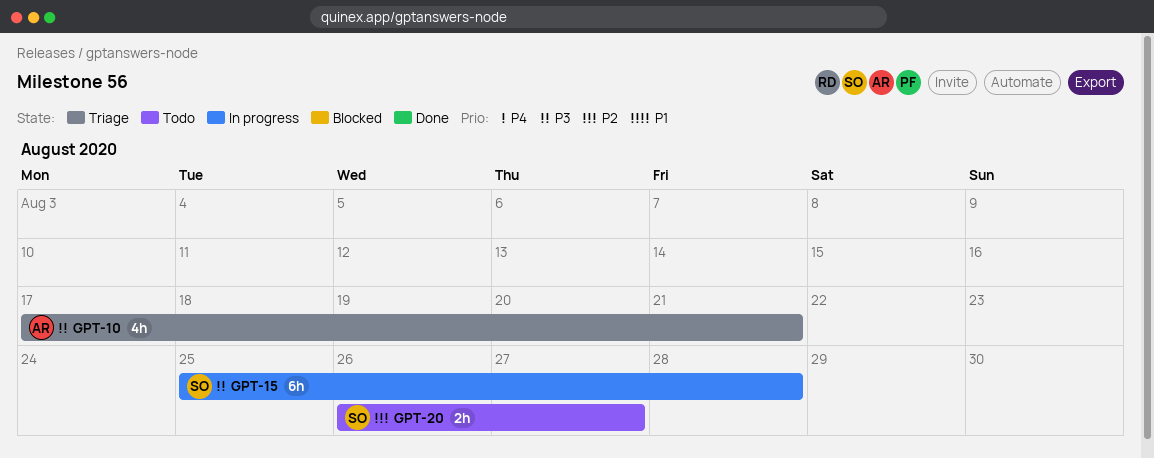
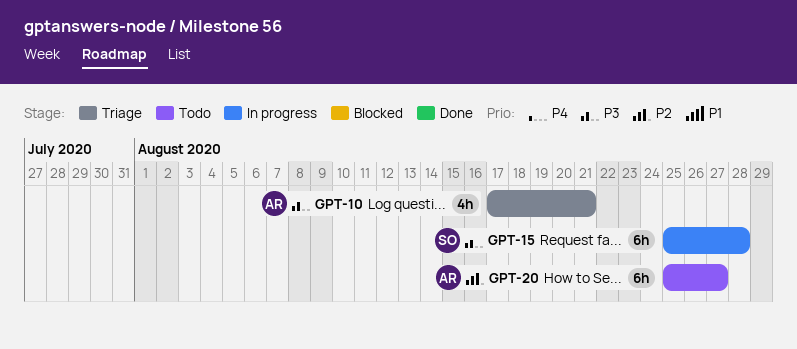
GPT-20, owner: SO -> AR
GPT-20, estimate: 2h -> 6h
GPT-20, start: Aug 26 -> Aug 25

